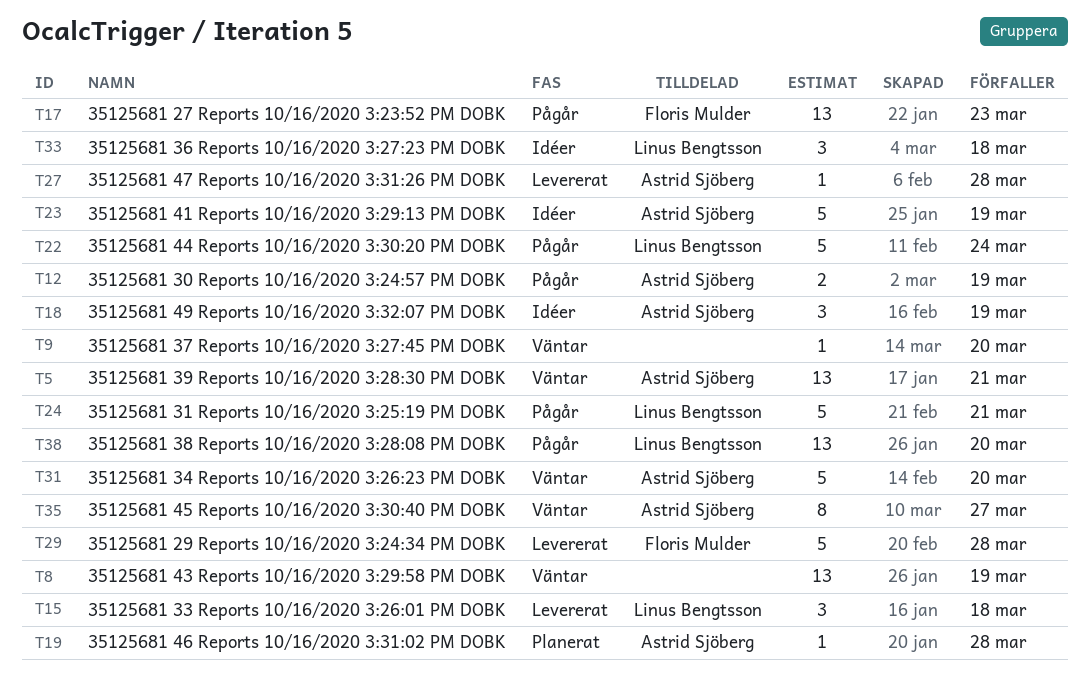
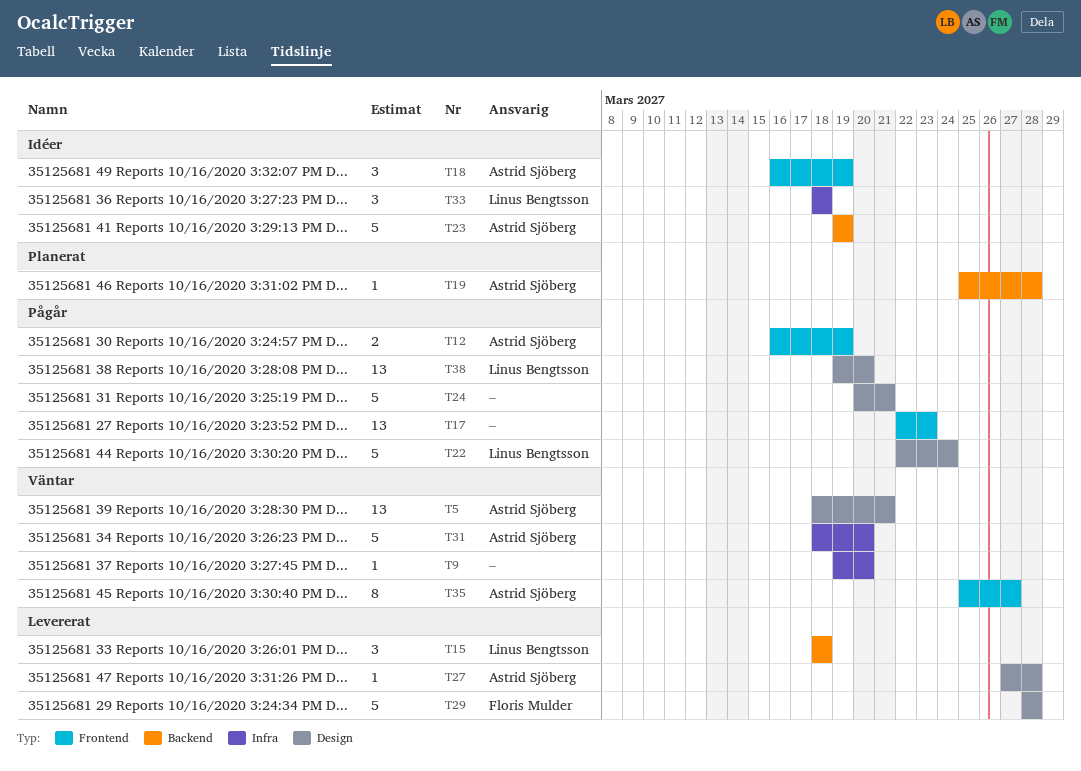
T8: present -> none
T17, owner: Floris Mulder -> none
T24, owner: Linus Bengtsson -> none

